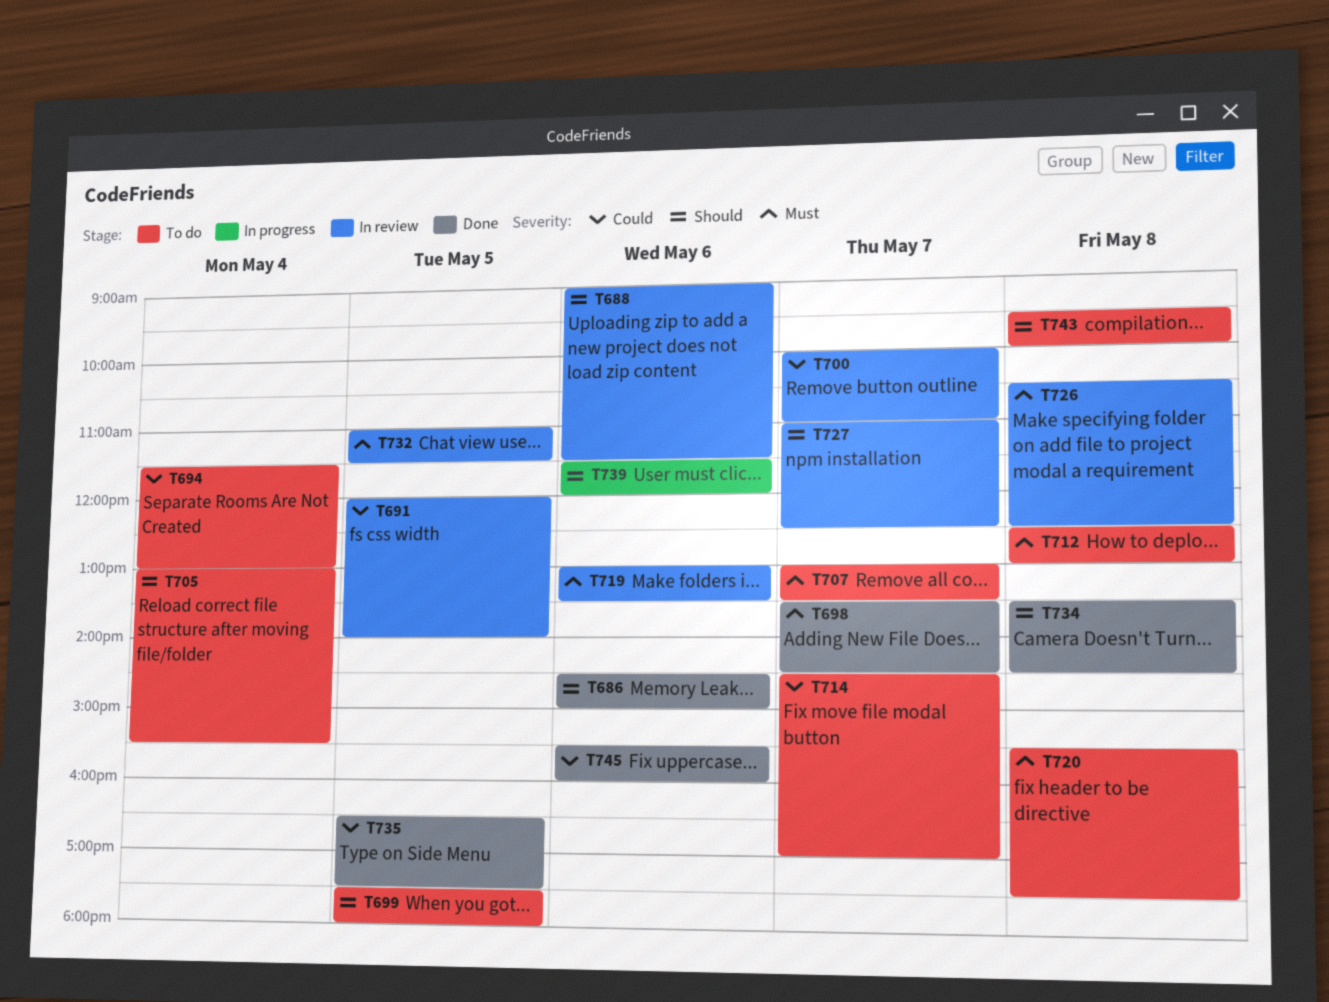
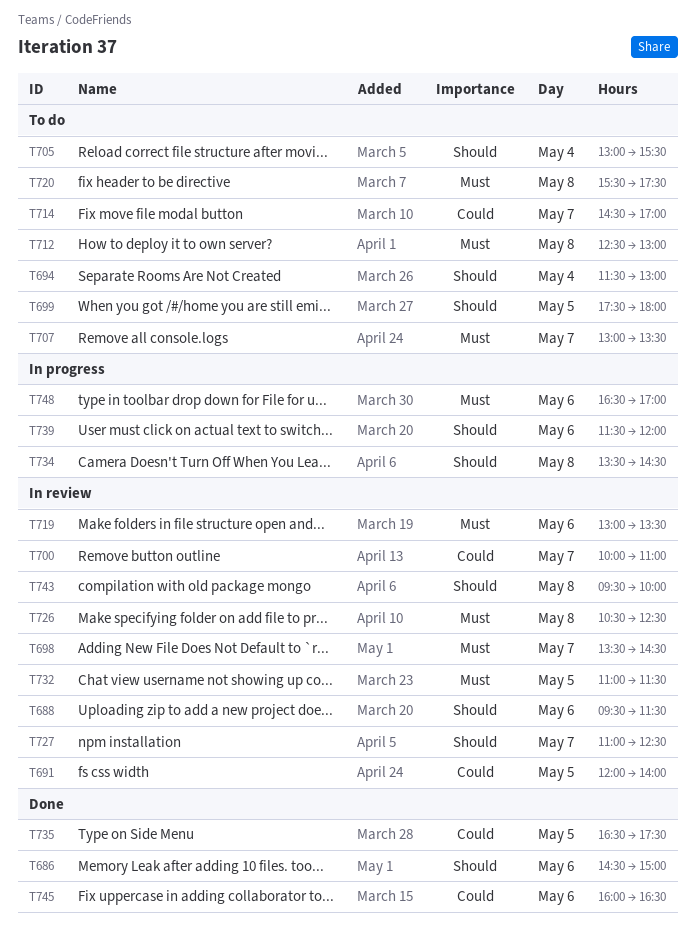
T688, begins: 09:00 -> 09:30
T694, priority: Could -> Should
T698, status: Done -> In review
T734, status: Done -> In progress
T743, status: To do -> In review
T745, begins: 15:30 -> 16:00
T745, ends: 16:00 -> 16:30
T748: none -> present

